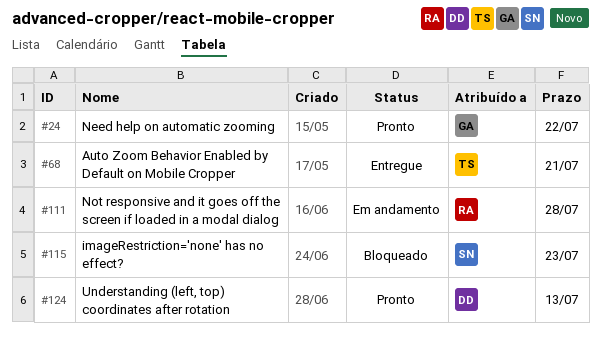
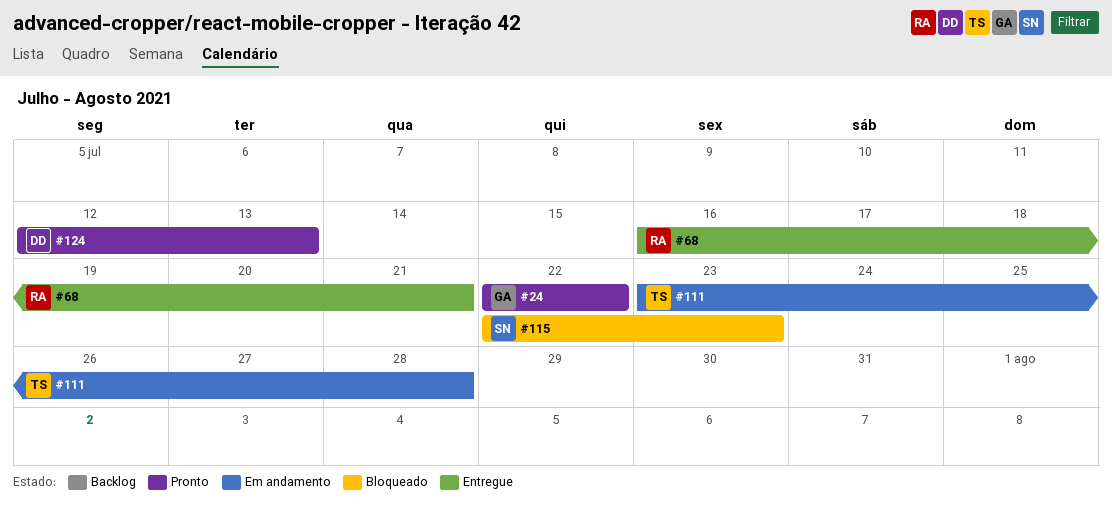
#68, owner: TS -> RA
#111, owner: RA -> TS

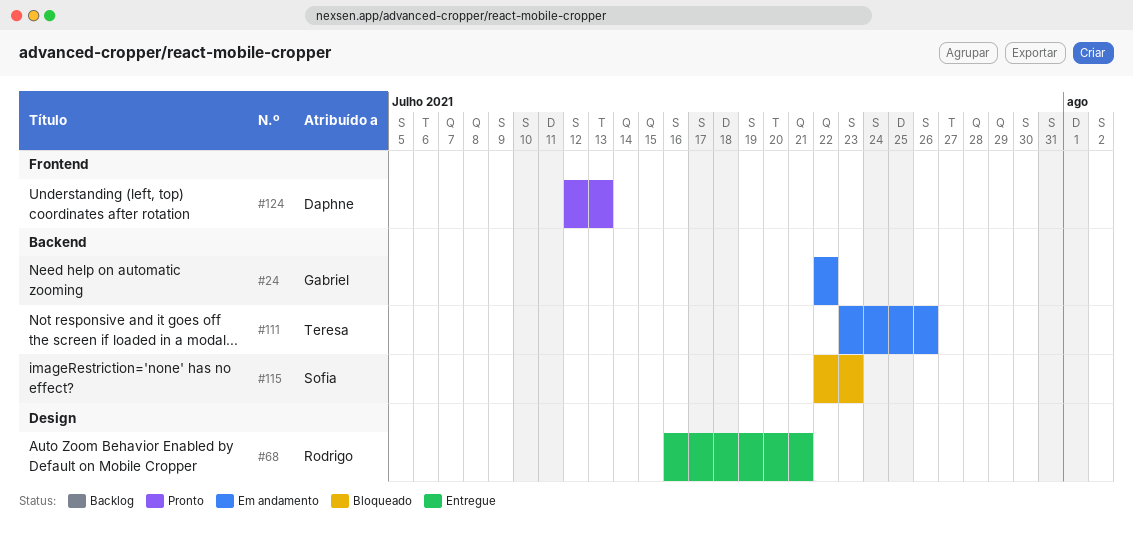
#24, status: Pronto -> Em andamento
#111, due: Jul 28 -> Jul 26

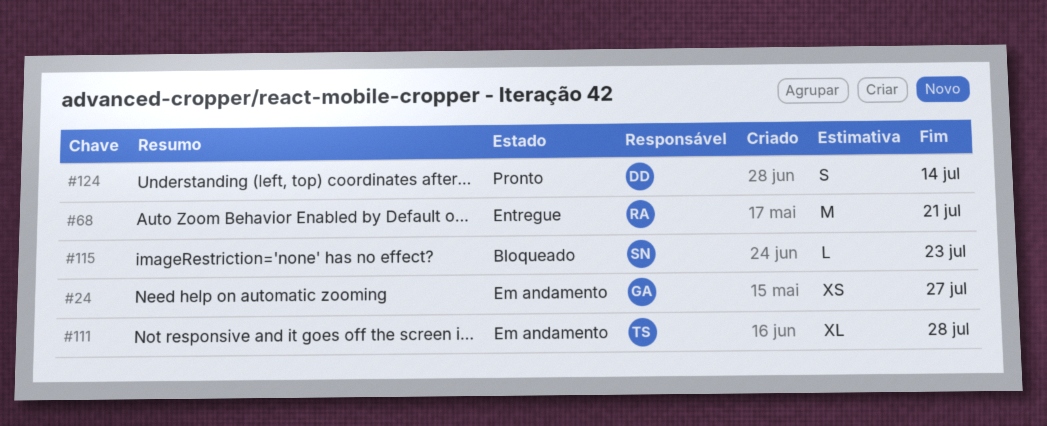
#24, due: Jul 22 -> Jul 27
#111, due: Jul 26 -> Jul 28
#124, due: Jul 13 -> Jul 14

